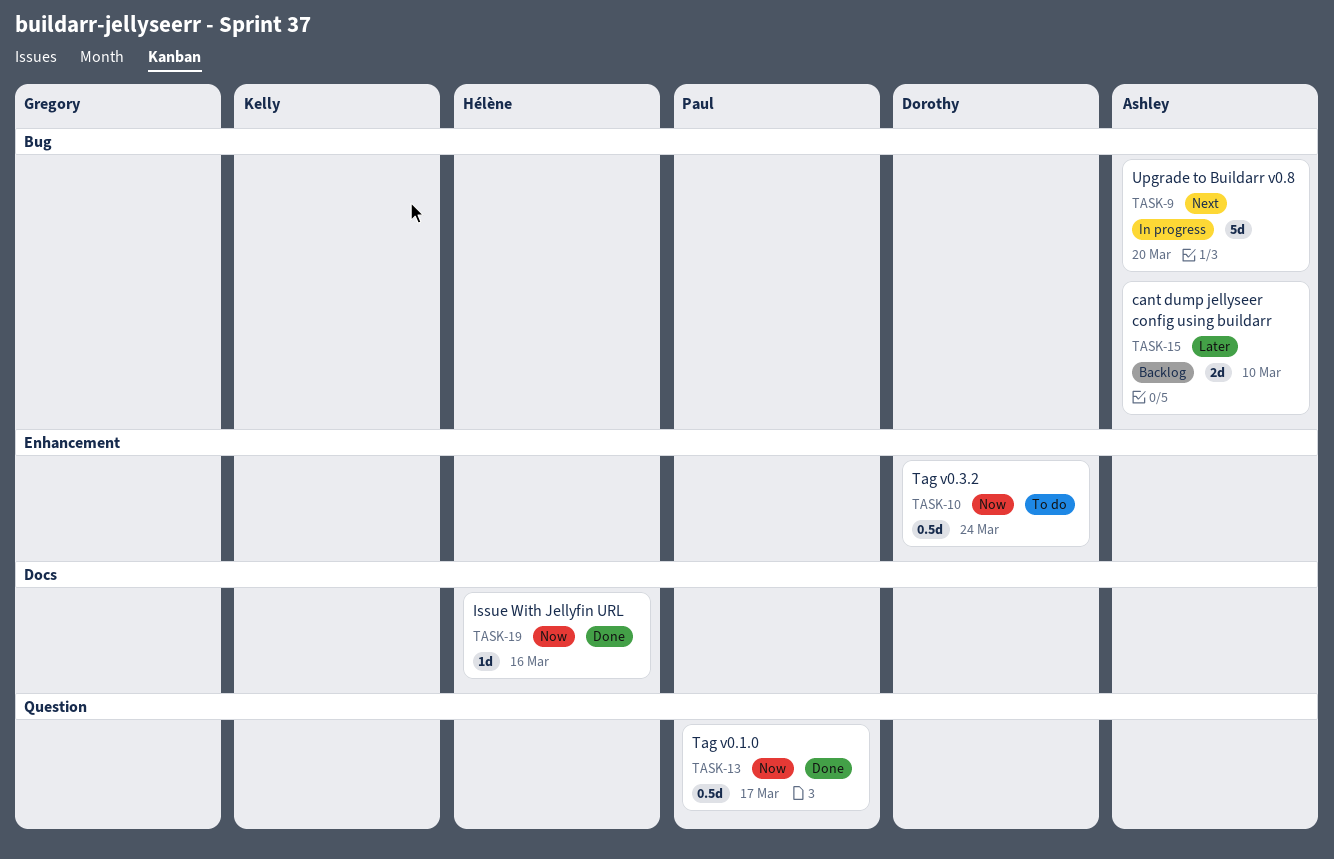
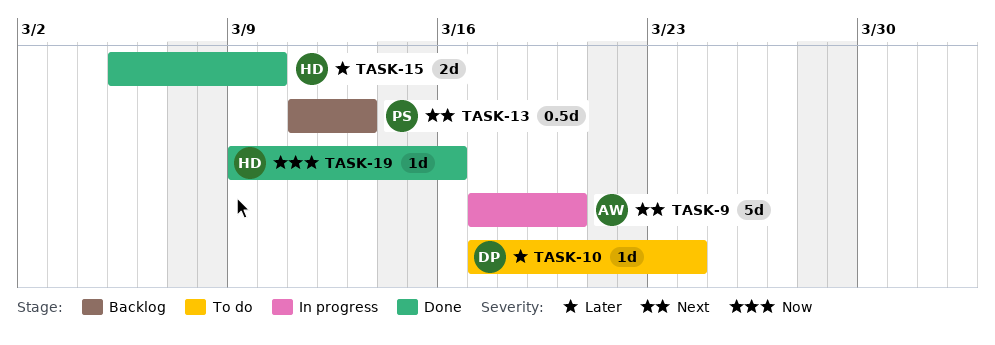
TASK-10, priority: Now -> Later
TASK-10, estimate: 0.5d -> 1d
TASK-13, status: Done -> Backlog
TASK-13, priority: Now -> Next
TASK-13, due: Mar 17 -> Mar 13
TASK-15, status: Backlog -> Done
TASK-15, owner: Ashley -> Hélène

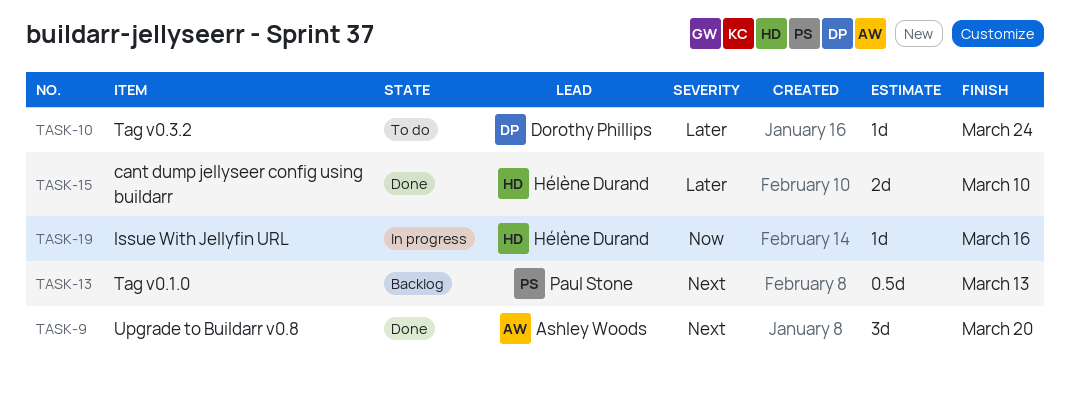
TASK-9, status: In progress -> Done
TASK-9, estimate: 5d -> 3d
TASK-19, status: Done -> In progress

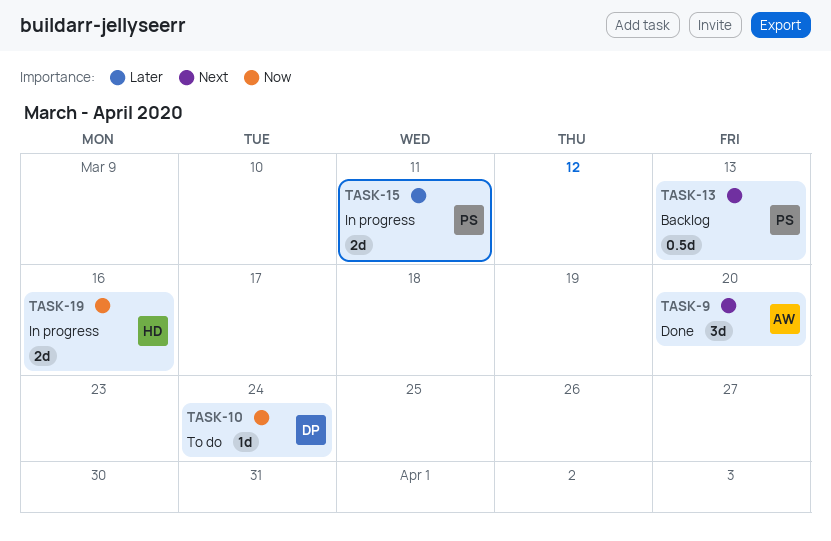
TASK-10, priority: Later -> Now
TASK-15, status: Done -> In progress
TASK-15, owner: Hélène Durand -> Paul Stone
TASK-15, due: Mar 10 -> Mar 11
TASK-19, estimate: 1d -> 2d

